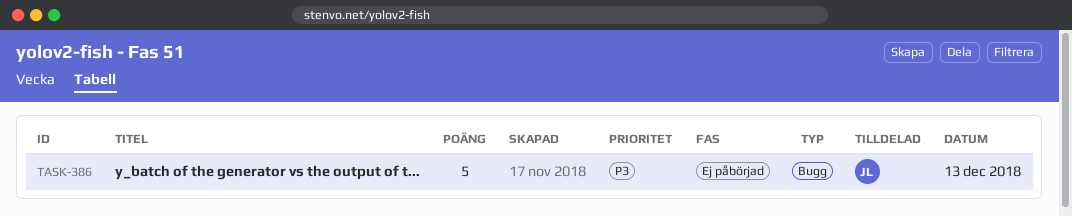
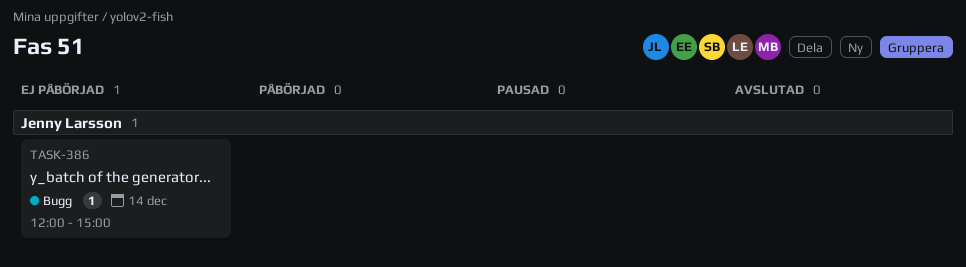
TASK-386, estimate: 5 -> 1
TASK-386, day: Dec 13 -> Dec 14

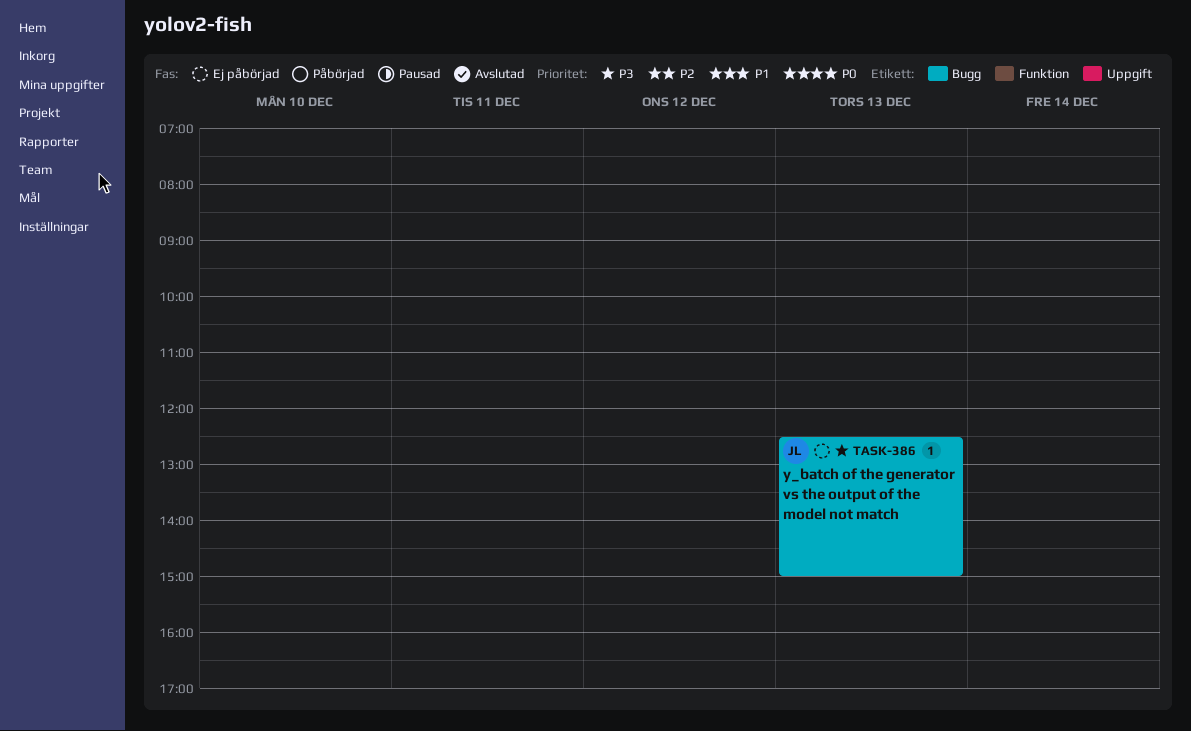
TASK-386, day: Dec 14 -> Dec 13
TASK-386, begins: 12:00 -> 12:30

